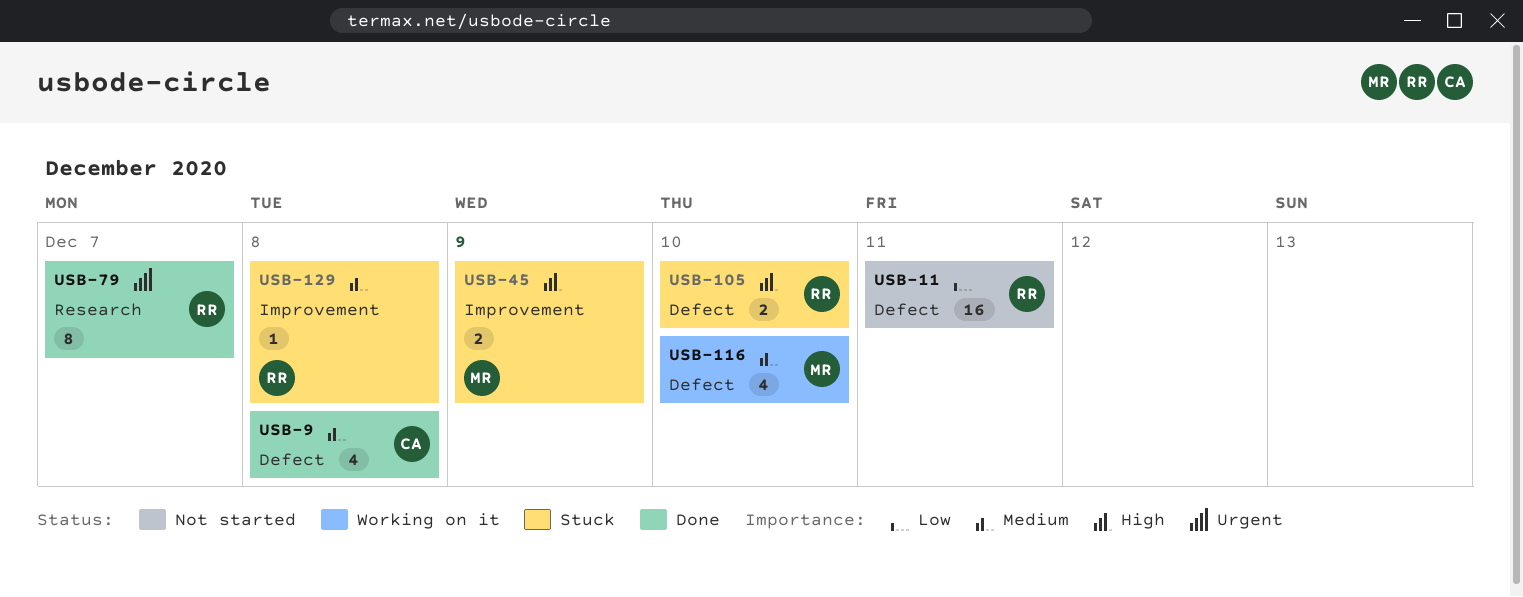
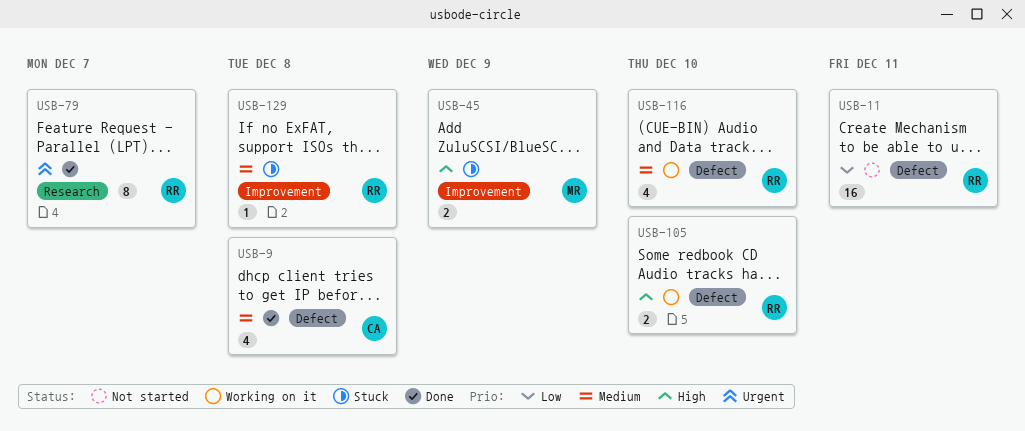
USB-105, status: Stuck -> Working on it
USB-116, owner: MR -> RR

